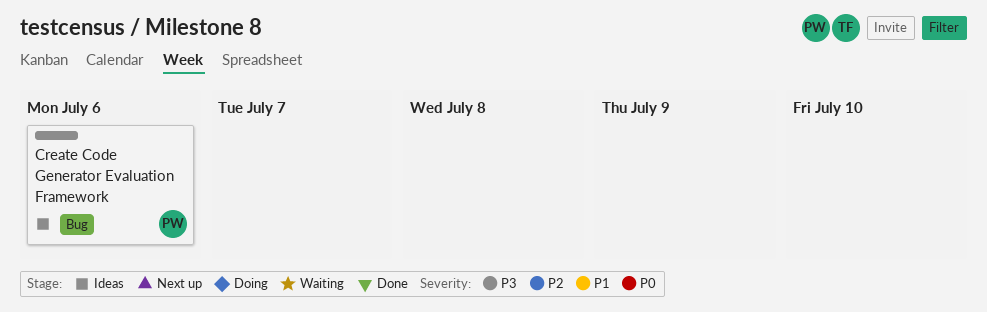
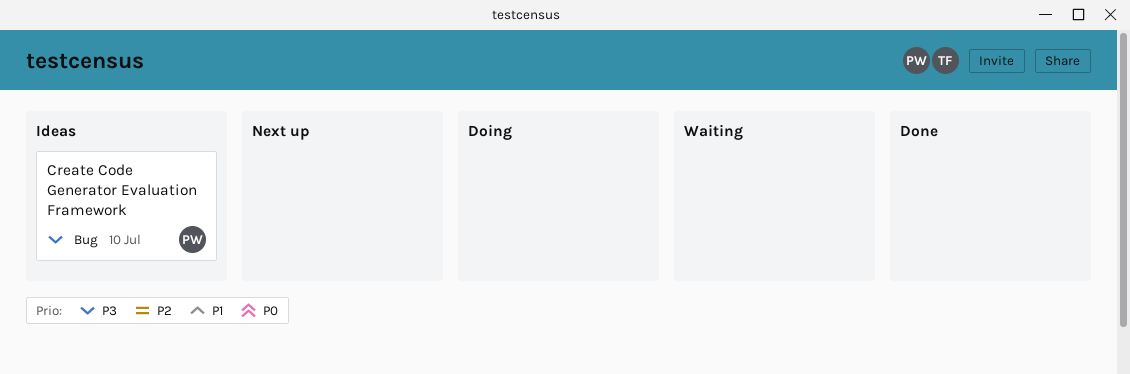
Create Code Generator Evaluation Framework, due: Jul 6 -> Jul 10

